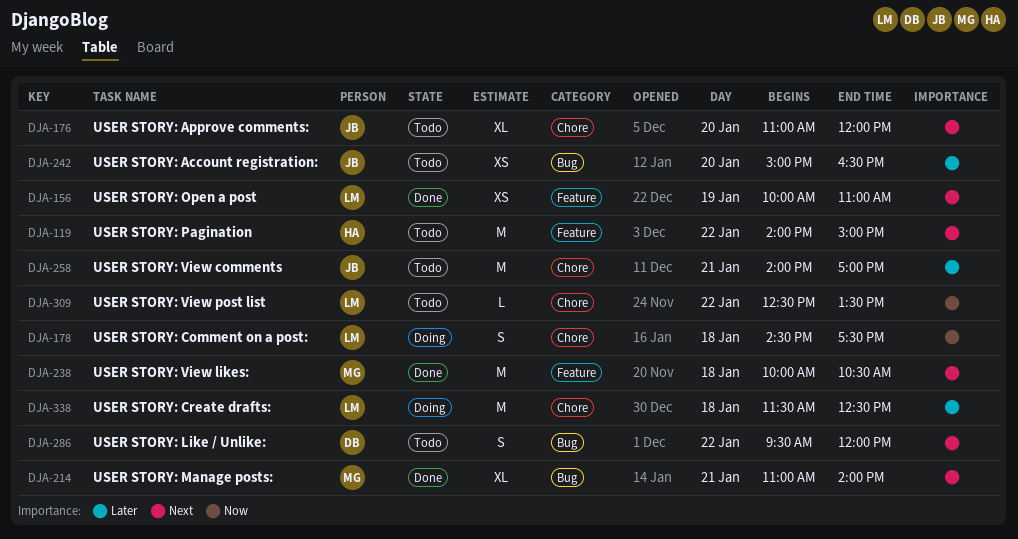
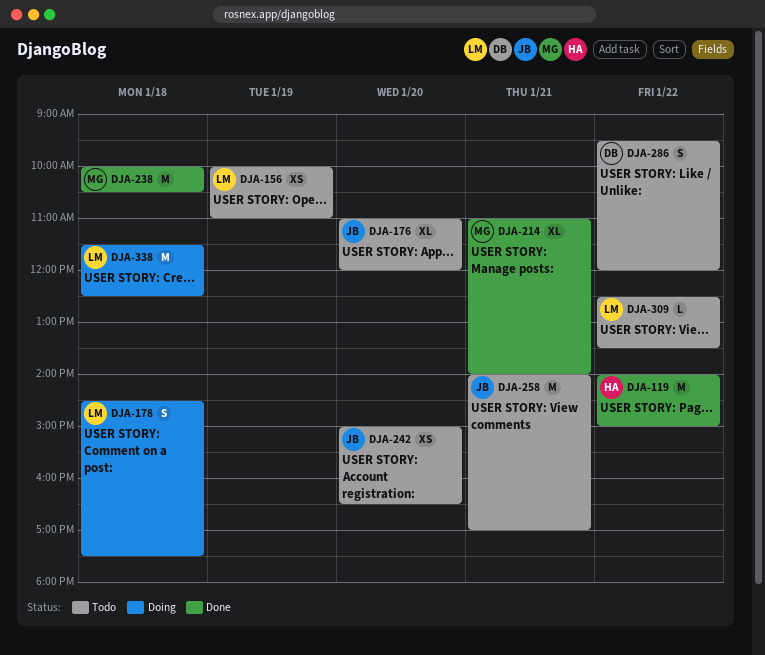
DJA-119, status: Todo -> Done
DJA-156, status: Done -> Todo

